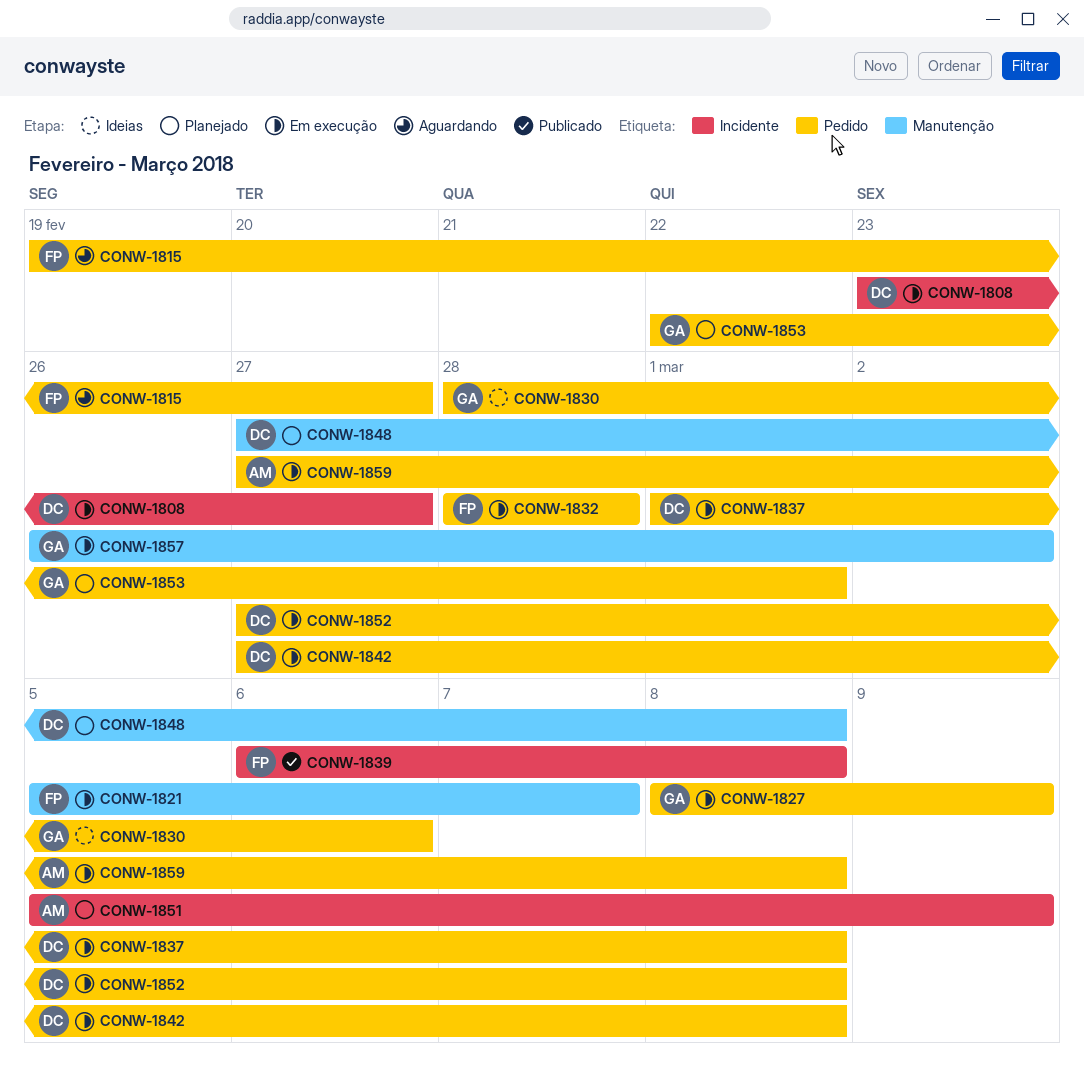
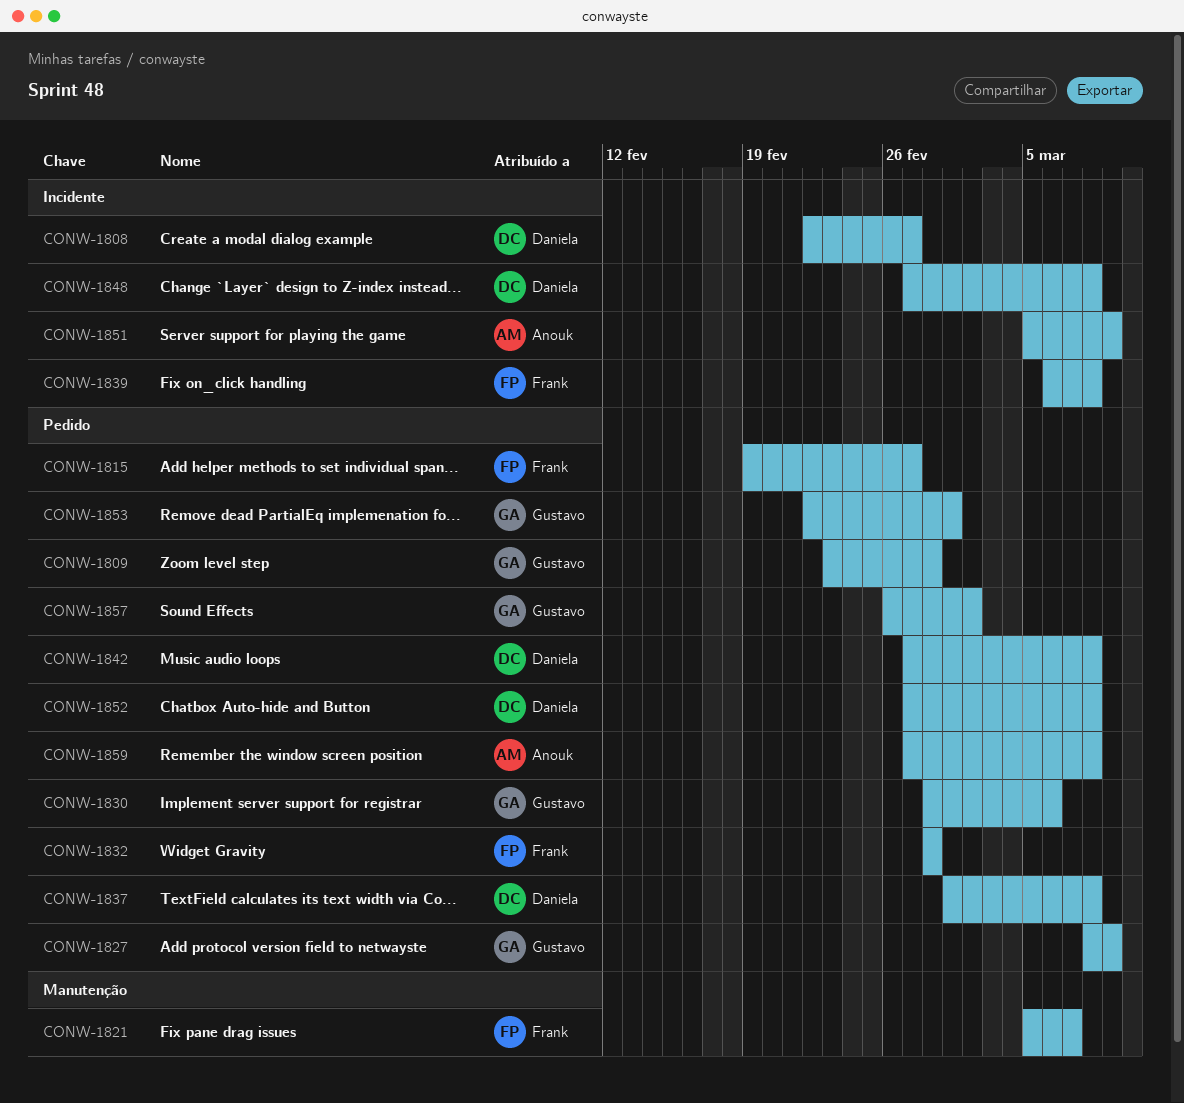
CONW-1808, start: Feb 23 -> Feb 22
CONW-1809: none -> present
CONW-1848, label: Manutenção -> Incidente
CONW-1857, label: Manutenção -> Pedido

